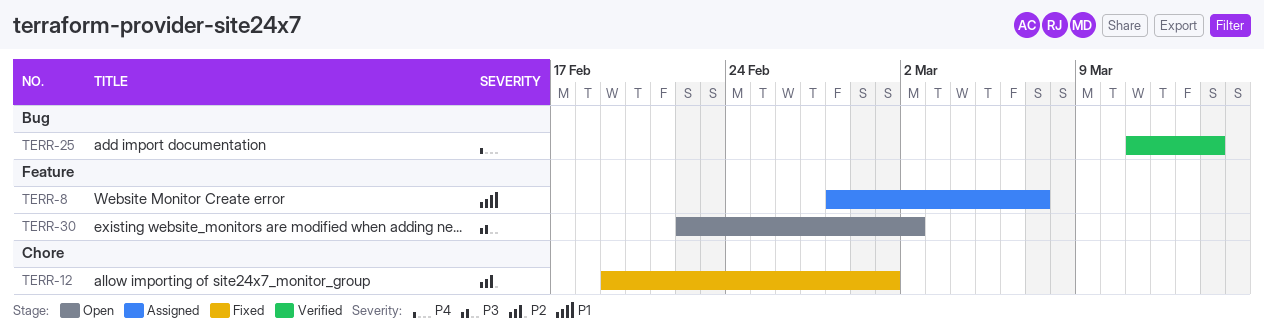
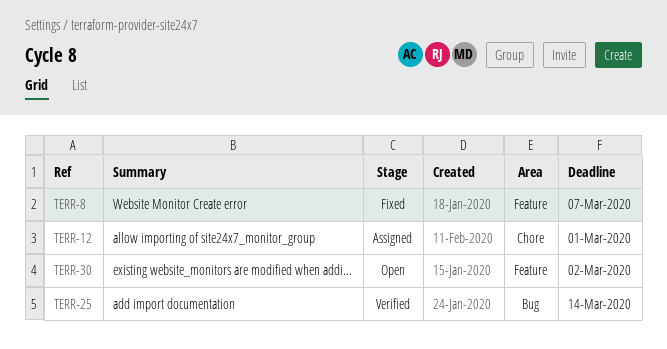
TERR-8, status: Assigned -> Fixed
TERR-12, status: Fixed -> Assigned

